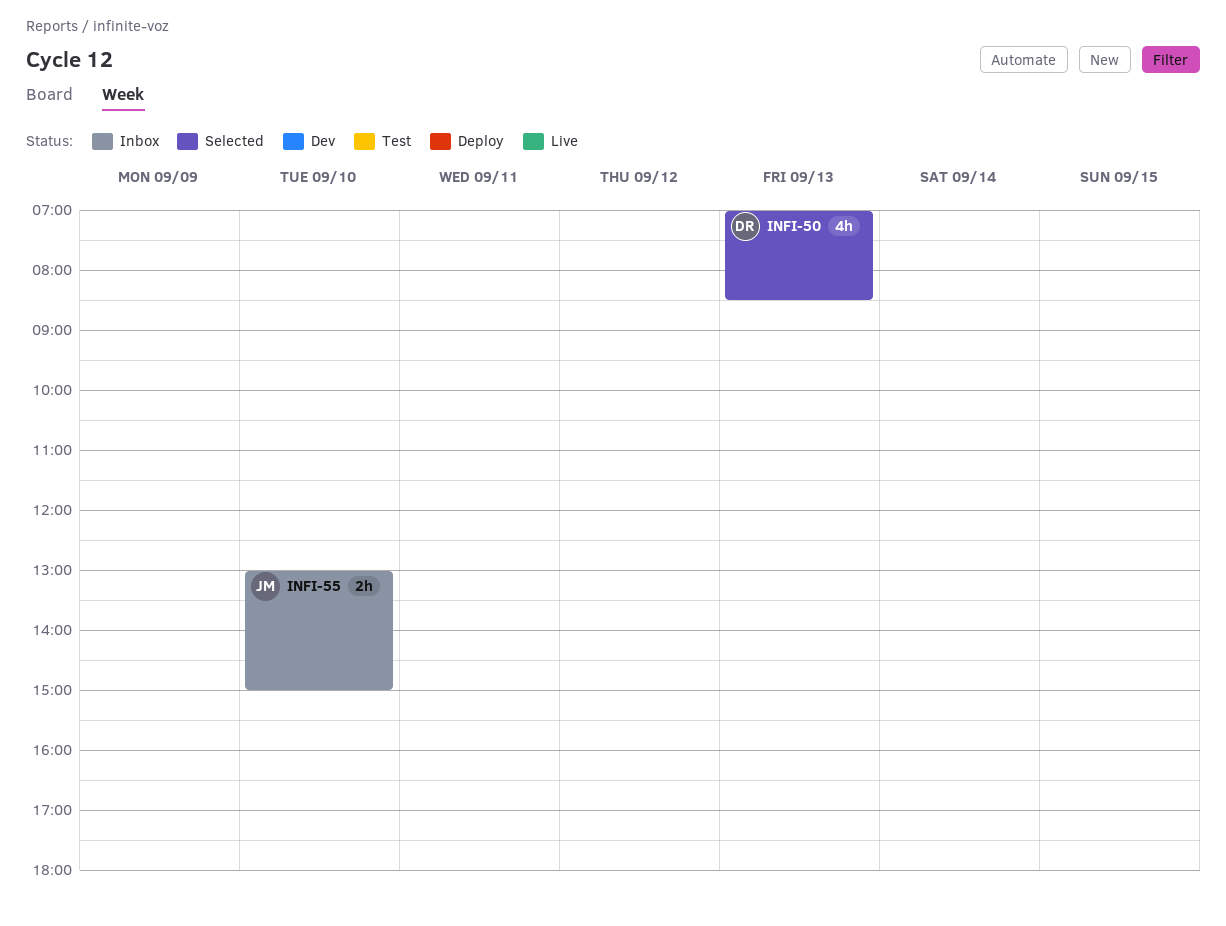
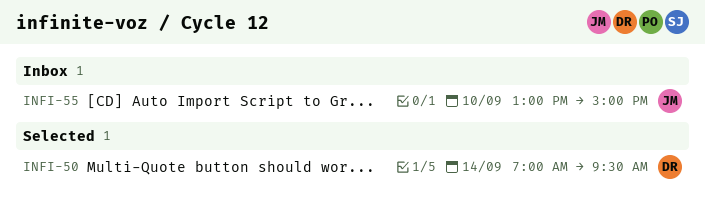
INFI-50, day: Sep 13 -> Sep 14
INFI-50, ends: 08:30 -> 09:30

